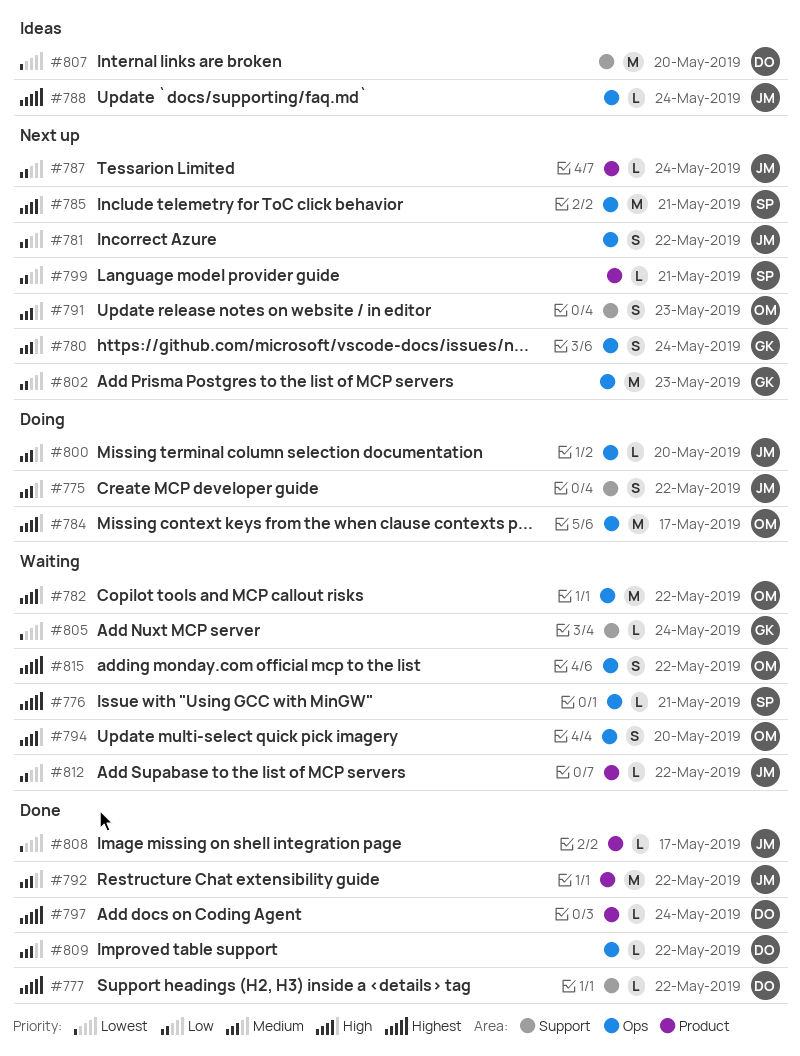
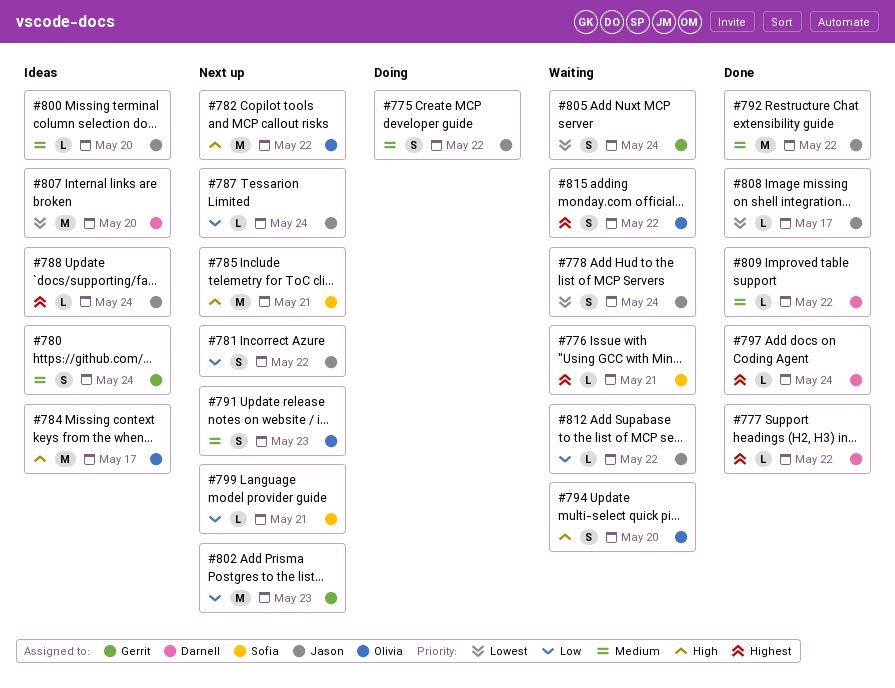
#778: none -> present
#780, status: Next up -> Ideas
#782, status: Waiting -> Next up
#784, status: Doing -> Ideas
#800, status: Doing -> Ideas
#805, estimate: L -> S

